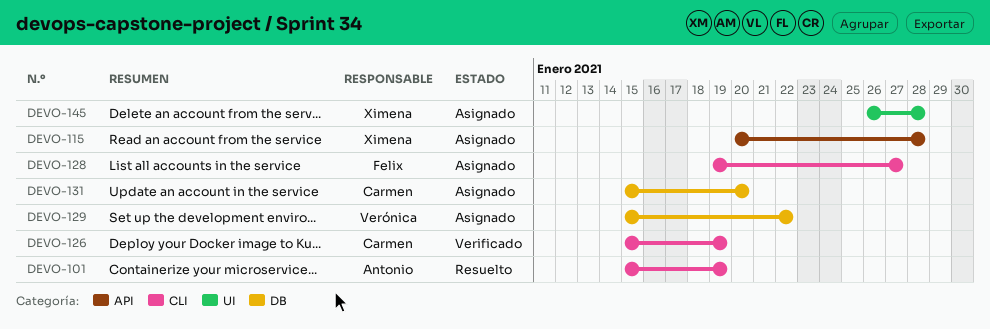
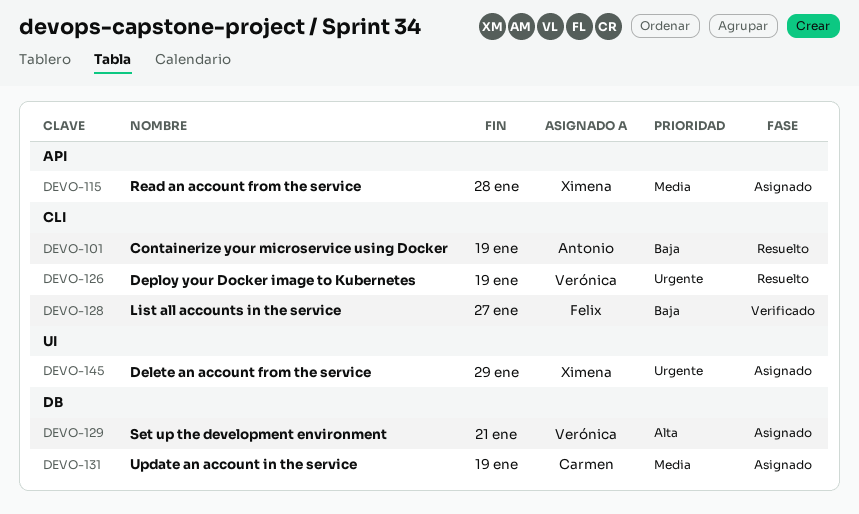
DEVO-126, status: Verificado -> Resuelto
DEVO-126, owner: Carmen -> Verónica
DEVO-128, status: Asignado -> Verificado
DEVO-129, due: Jan 22 -> Jan 21
DEVO-131, due: Jan 20 -> Jan 19
DEVO-145, due: Jan 28 -> Jan 29

